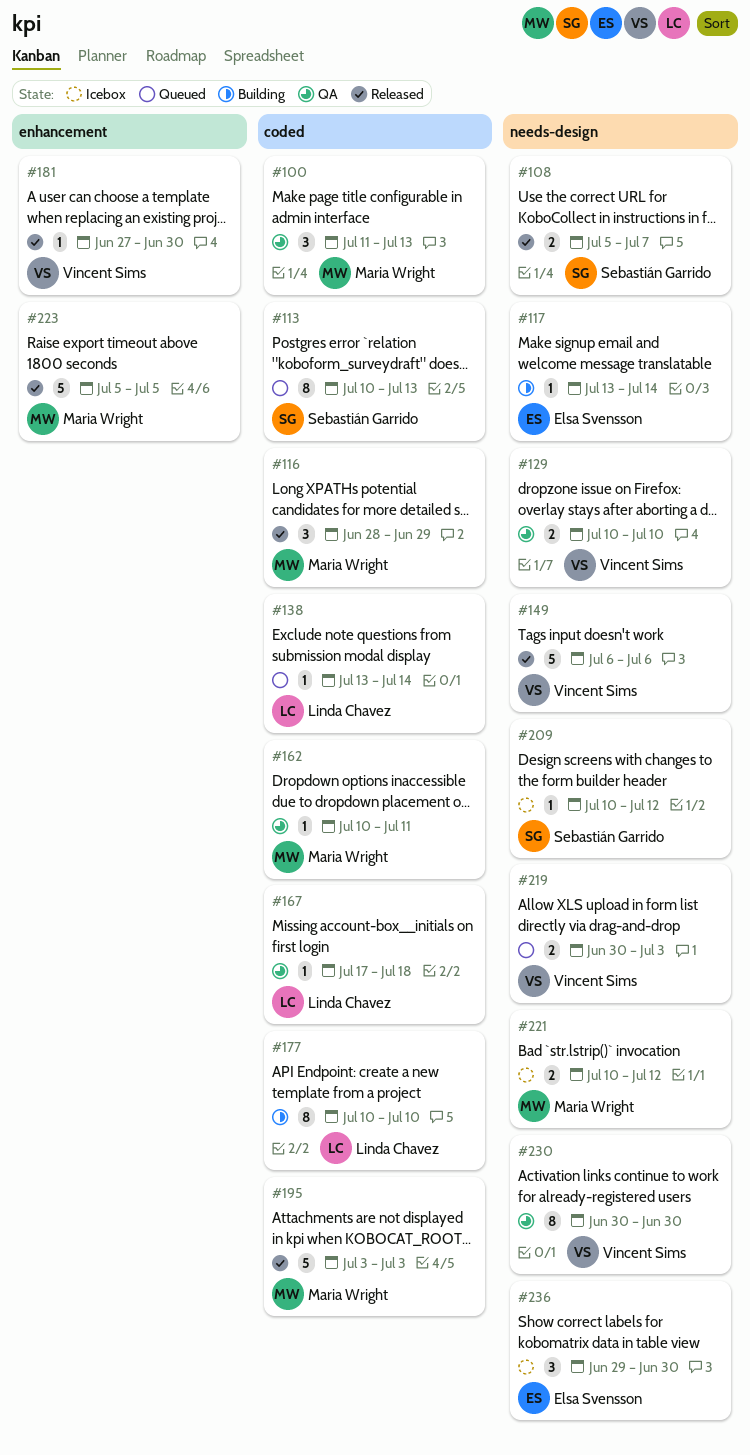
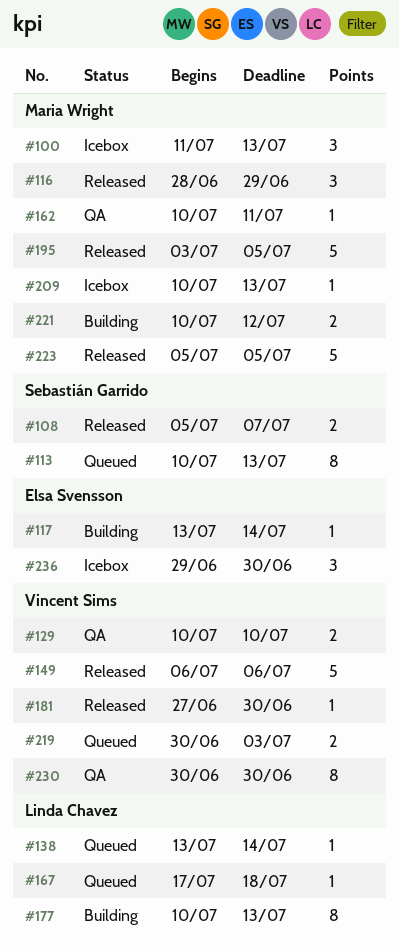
#100, status: QA -> Icebox
#167, status: QA -> Queued
#177, due: Jul 10 -> Jul 13
#195, due: Jul 3 -> Jul 5
#209, owner: Sebastián Garrido -> Maria Wright
#209, due: Jul 12 -> Jul 13
#221, status: Icebox -> Building

